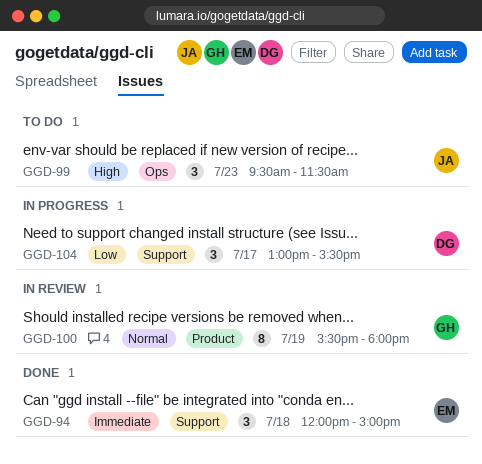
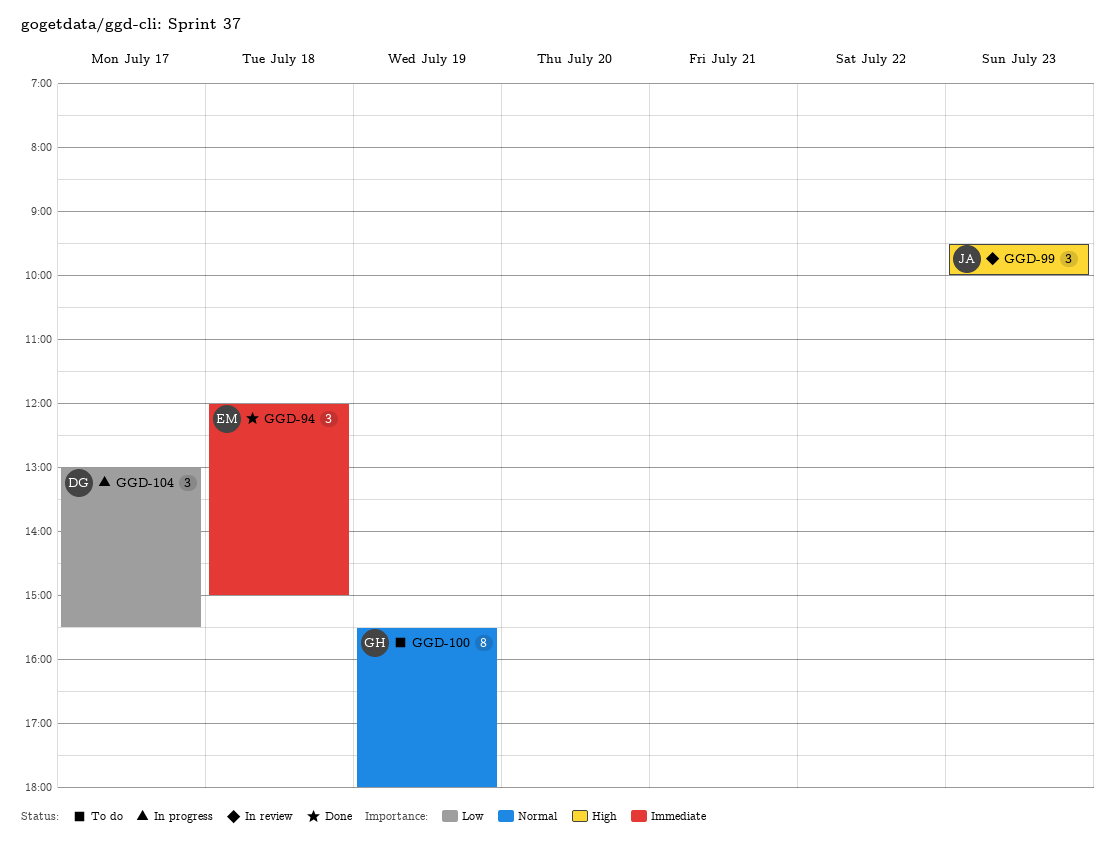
GGD-99, status: To do -> In review
GGD-99, ends: 11:30 -> 10:00
GGD-100, status: In review -> To do

